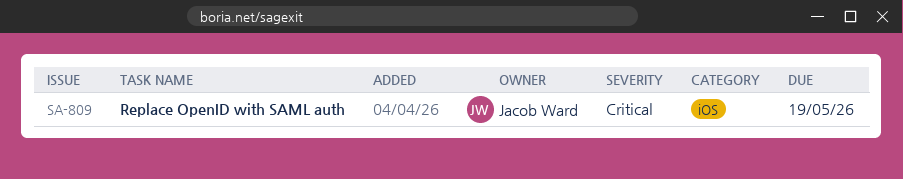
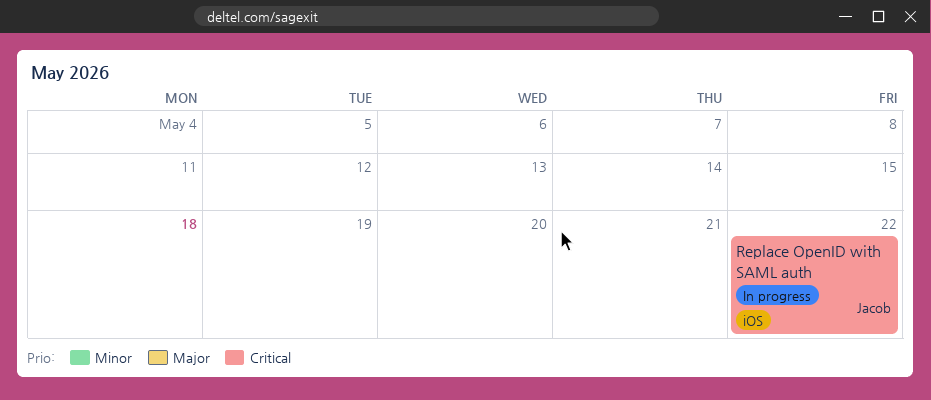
Replace OpenID with SAML auth, due: May 19 -> May 22

